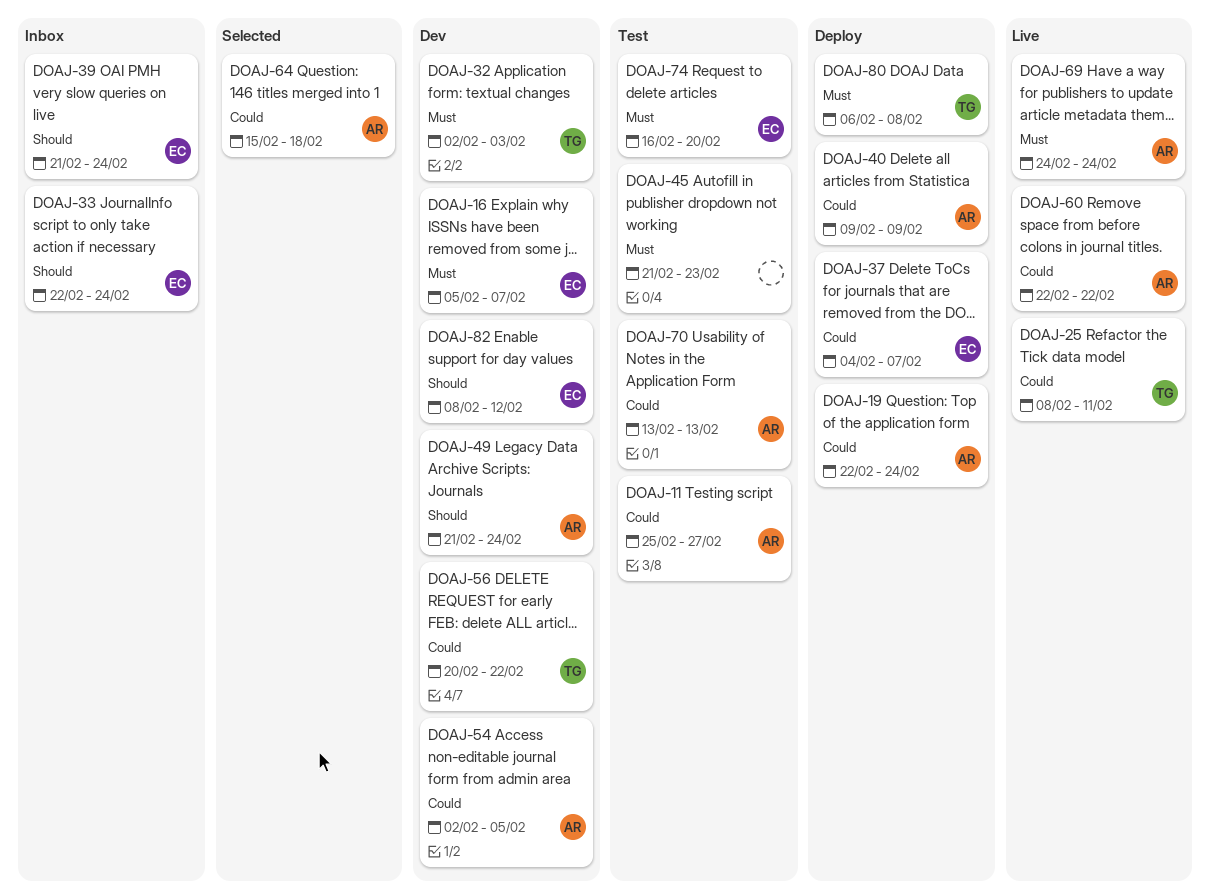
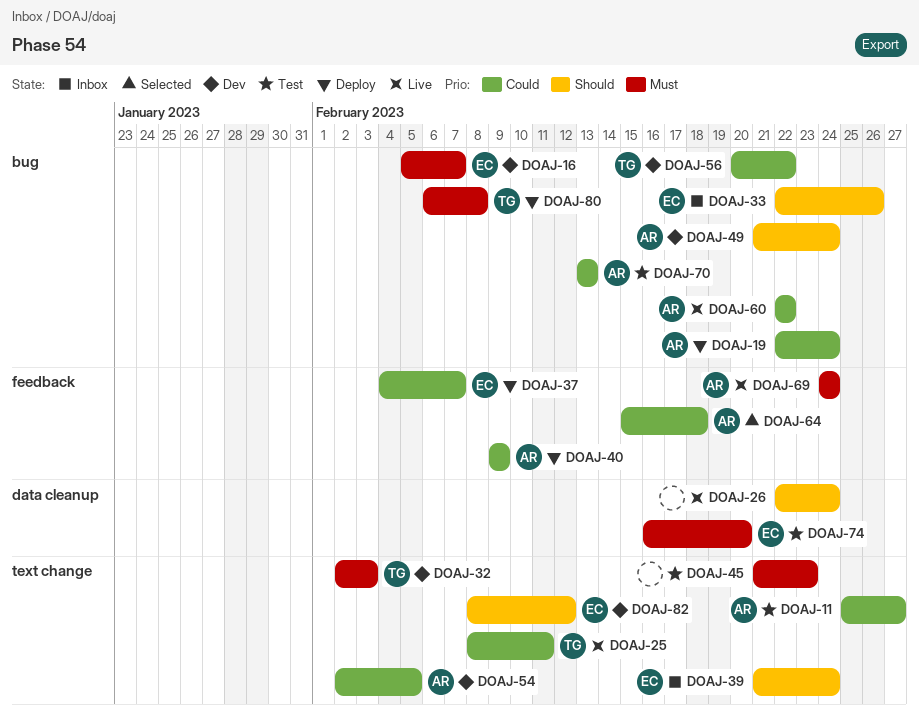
DOAJ-26: none -> present
DOAJ-33, due: Feb 24 -> Feb 26

